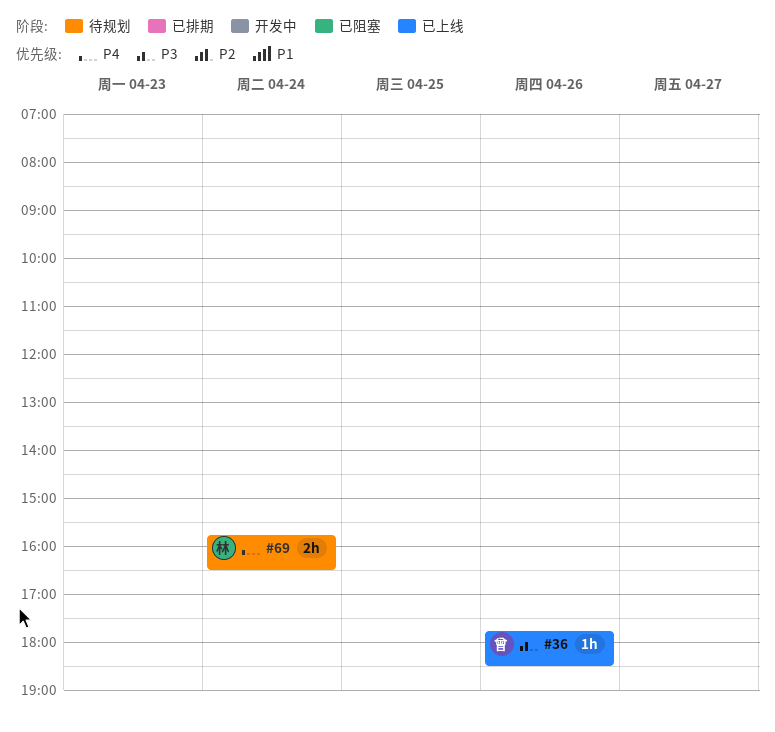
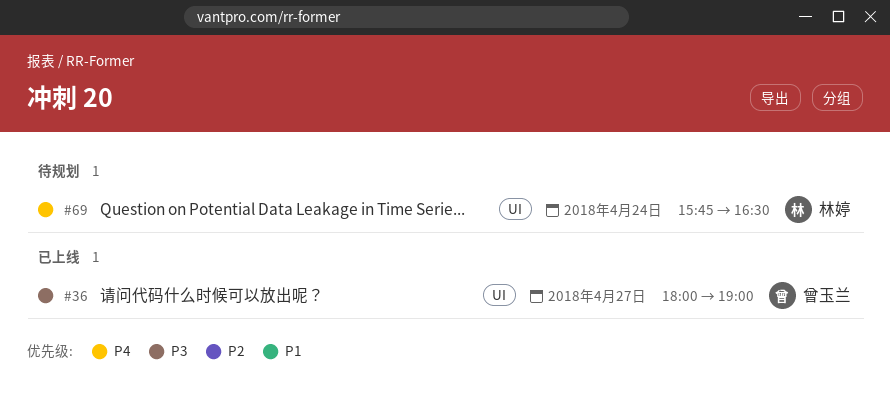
#36, day: Apr 26 -> Apr 27
#36, begins: 17:45 -> 18:00
#36, ends: 18:30 -> 19:00

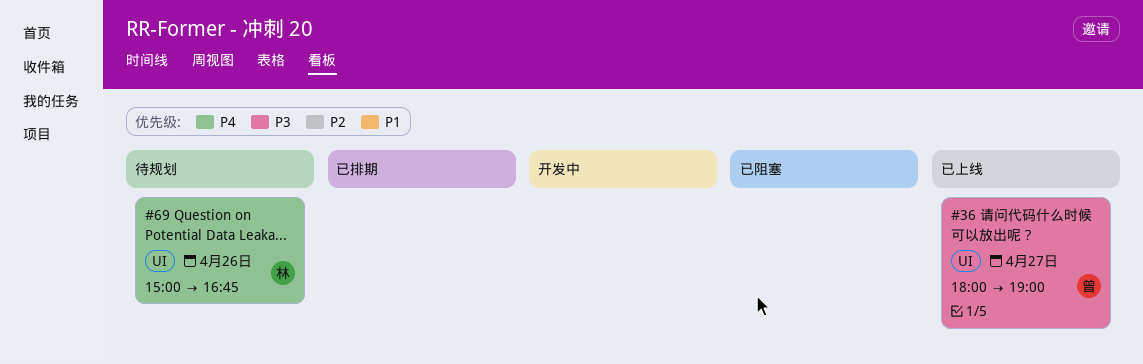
#69, day: Apr 24 -> Apr 26
#69, begins: 15:45 -> 15:00
#69, ends: 16:30 -> 16:45

